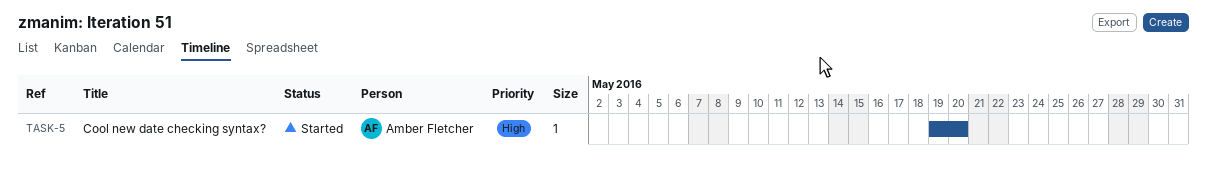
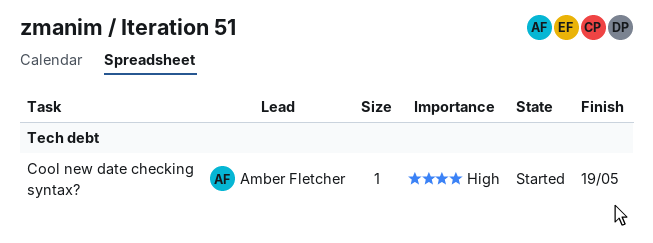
Cool new date checking syntax?, due: May 20 -> May 19

